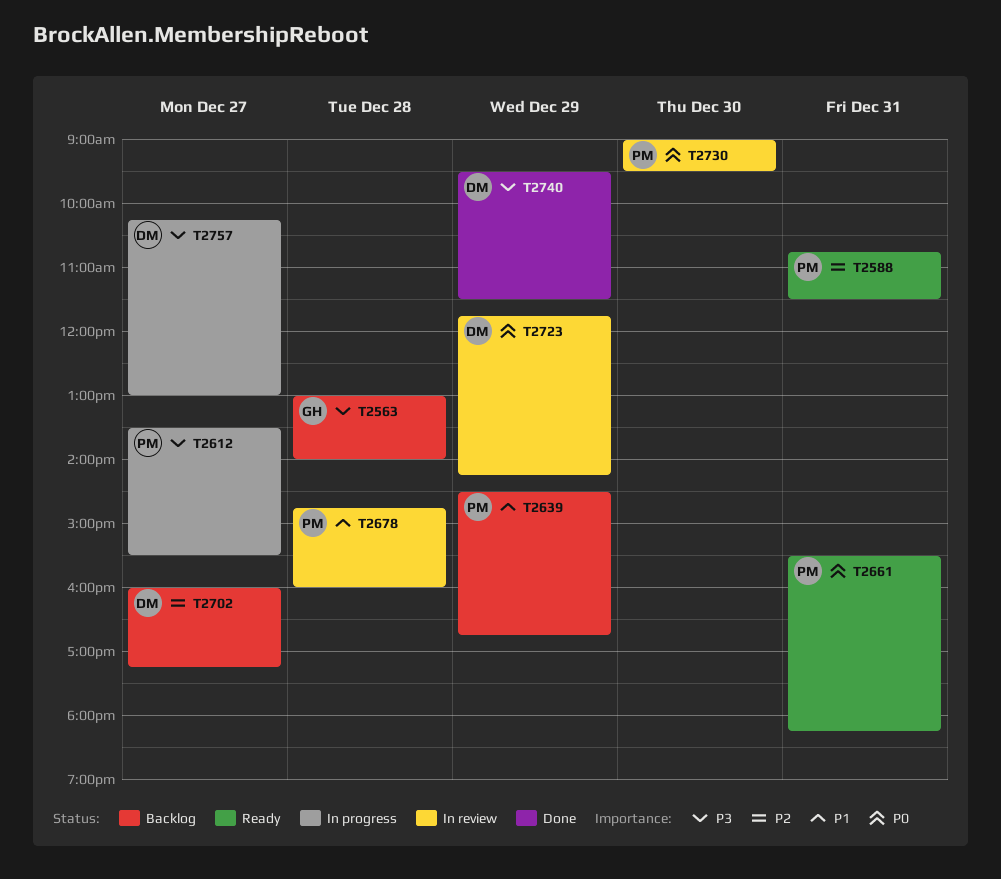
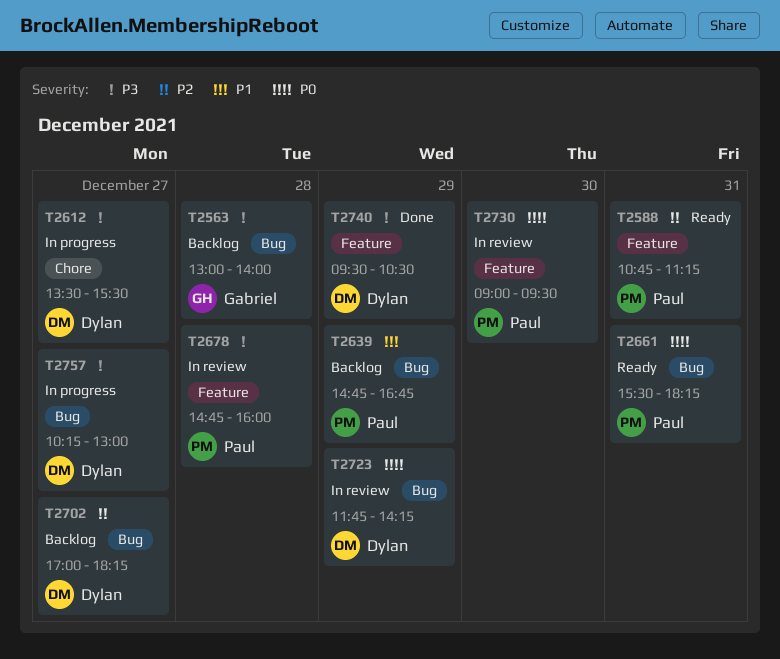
T2588, ends: 11:30 -> 11:15
T2612, owner: Paul -> Dylan
T2639, begins: 14:30 -> 14:45
T2678, priority: P1 -> P3
T2702, begins: 16:00 -> 17:00
T2702, ends: 17:15 -> 18:15
T2740, ends: 11:30 -> 10:30

